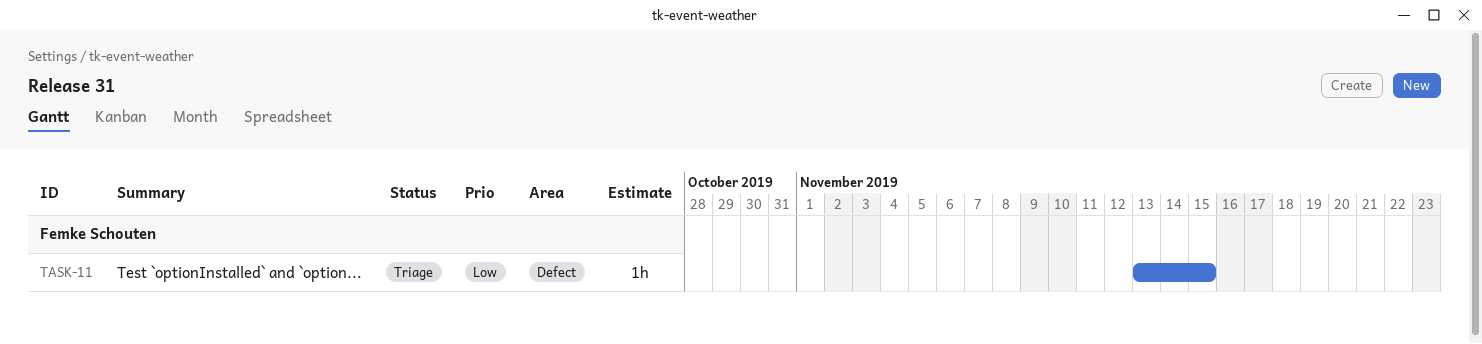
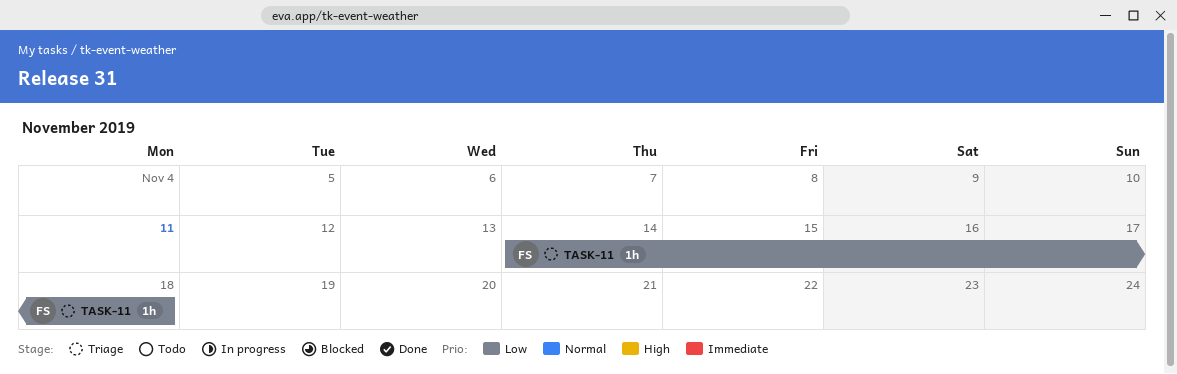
TASK-11, start: Nov 13 -> Nov 14
TASK-11, due: Nov 15 -> Nov 18

